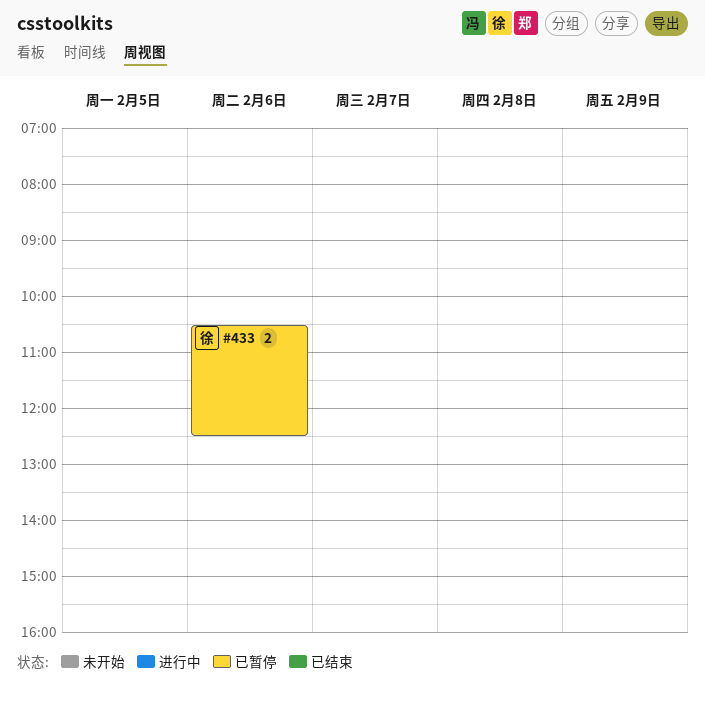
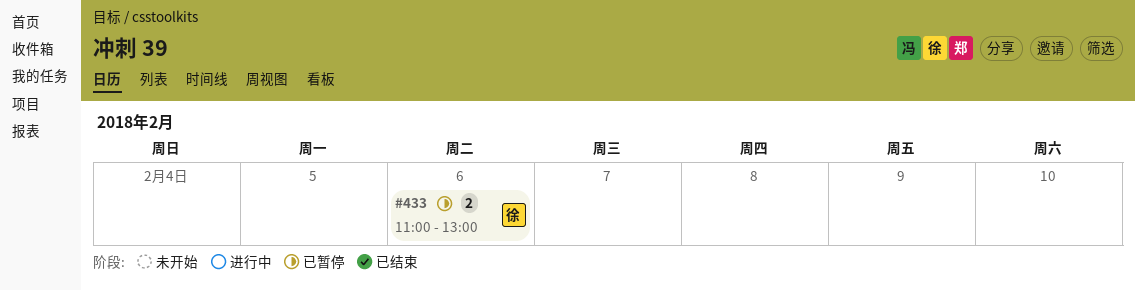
#433, begins: 10:30 -> 11:00
#433, ends: 12:30 -> 13:00

